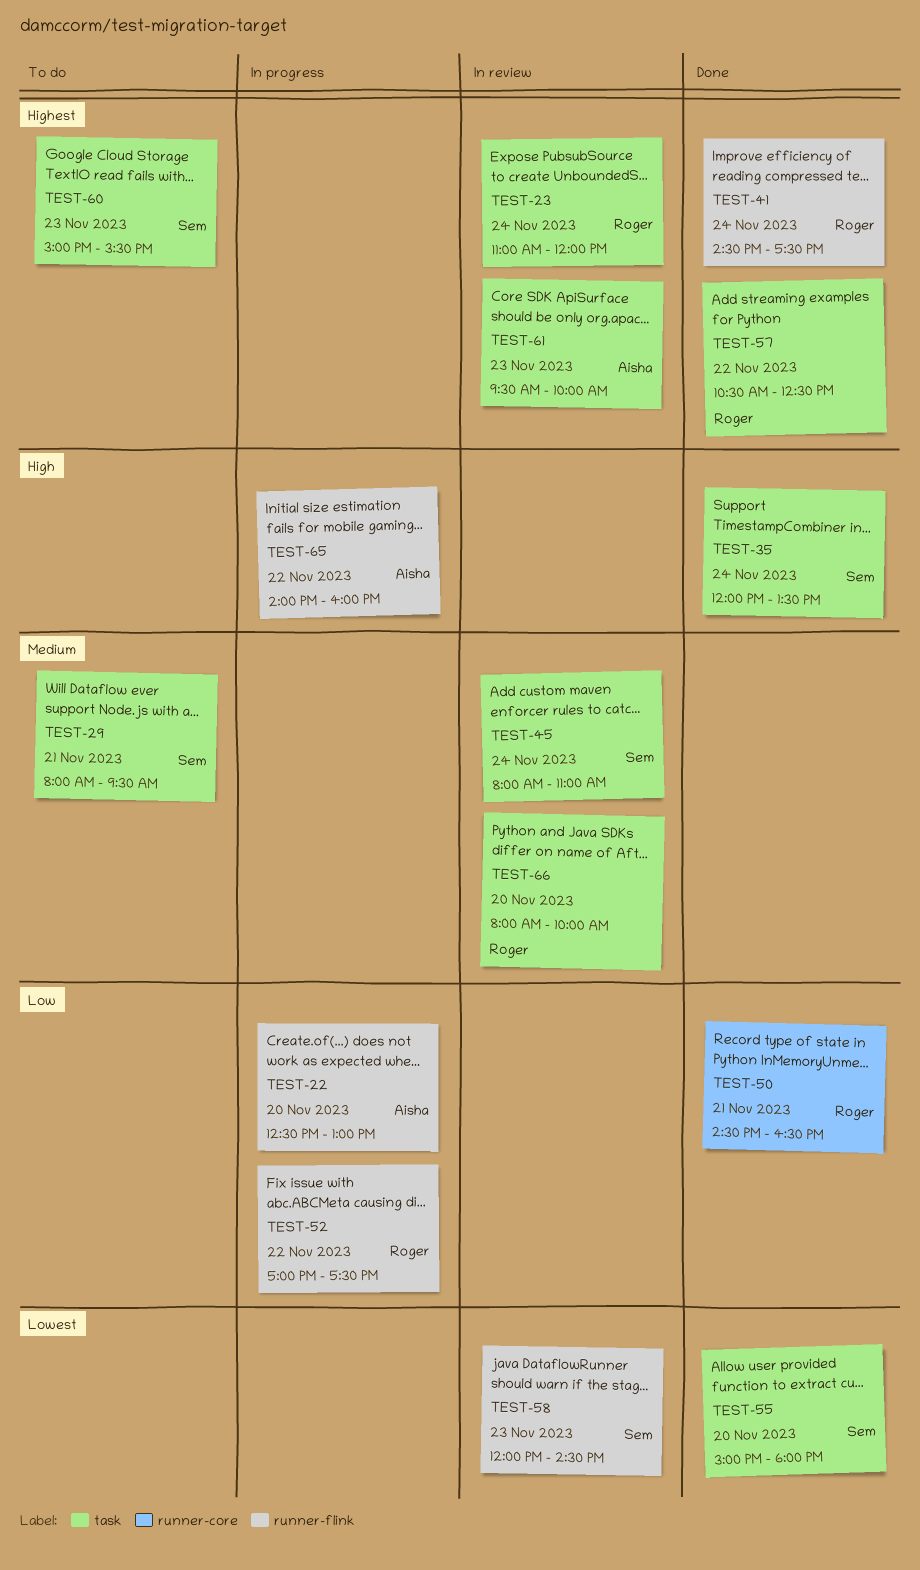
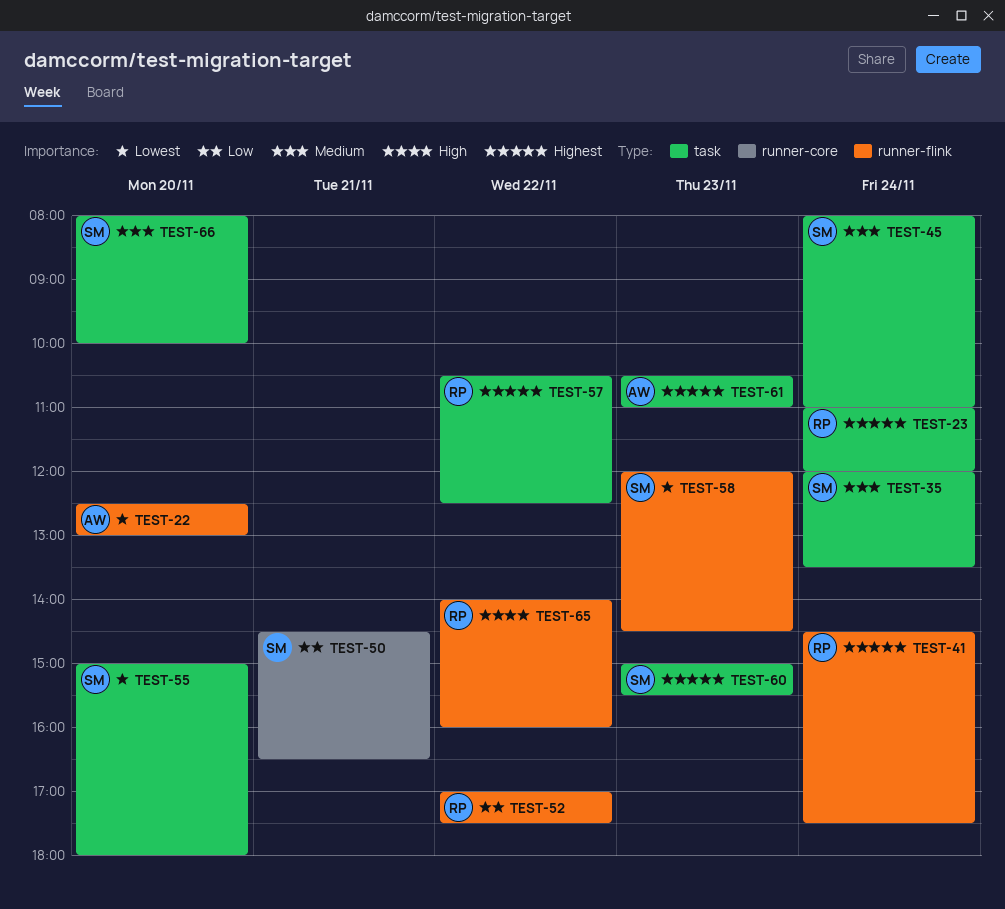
TEST-22, priority: Low -> Lowest
TEST-29: present -> none
TEST-35, priority: High -> Medium
TEST-50, owner: Roger -> Sem
TEST-61, begins: 09:30 -> 10:30
TEST-61, ends: 10:00 -> 11:00
TEST-65, owner: Aisha -> Roger
TEST-66, owner: Roger -> Sem

